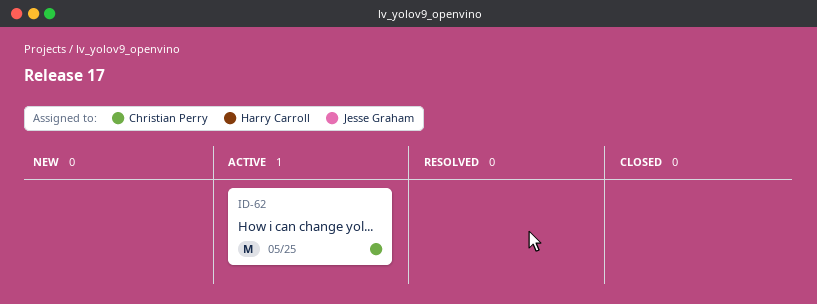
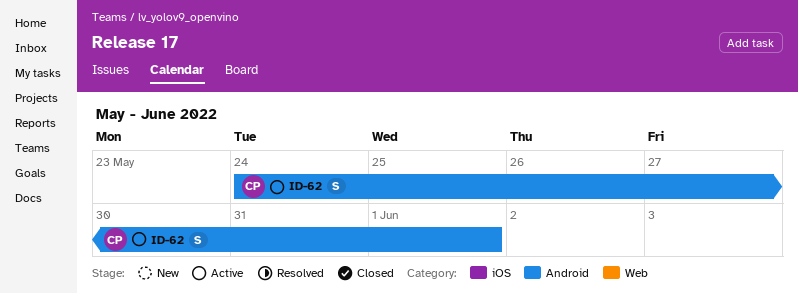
ID-62, estimate: M -> S
ID-62, due: May 25 -> Jun 1

